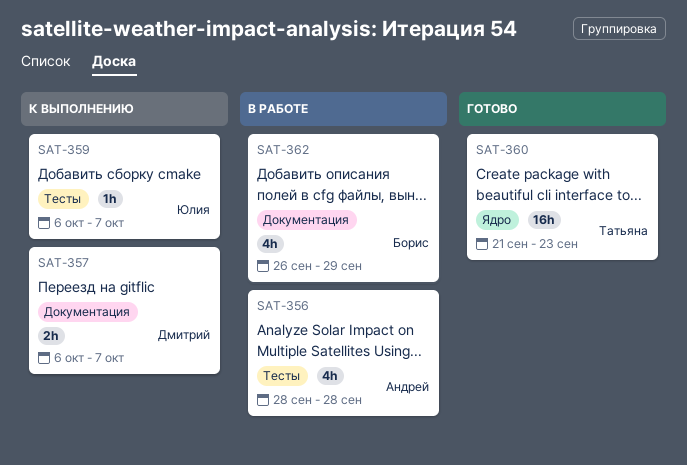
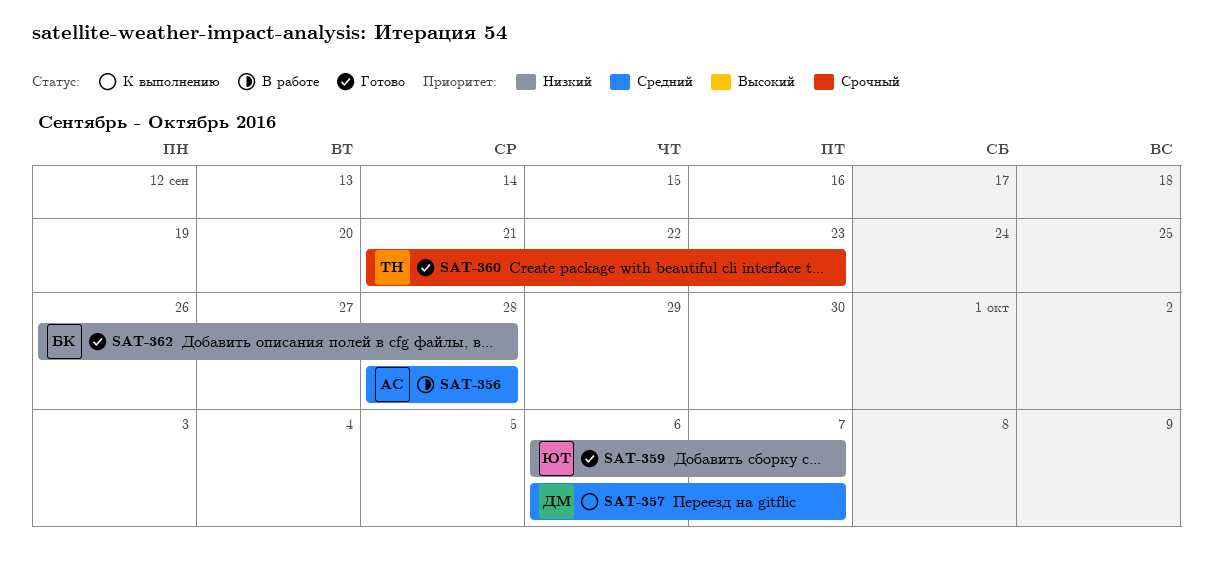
SAT-359, status: К выполнению -> Готово
SAT-362, status: В работе -> Готово
SAT-362, due: Sep 29 -> Sep 28

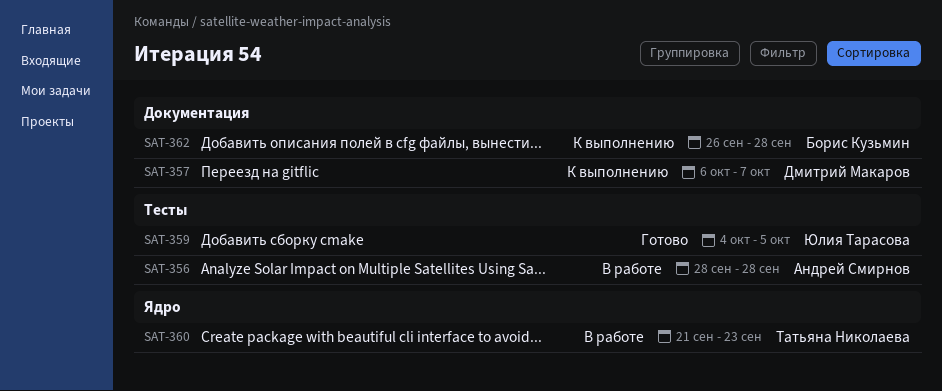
SAT-359, start: Oct 6 -> Oct 4
SAT-359, due: Oct 7 -> Oct 5
SAT-360, status: Готово -> В работе
SAT-362, status: Готово -> К выполнению

